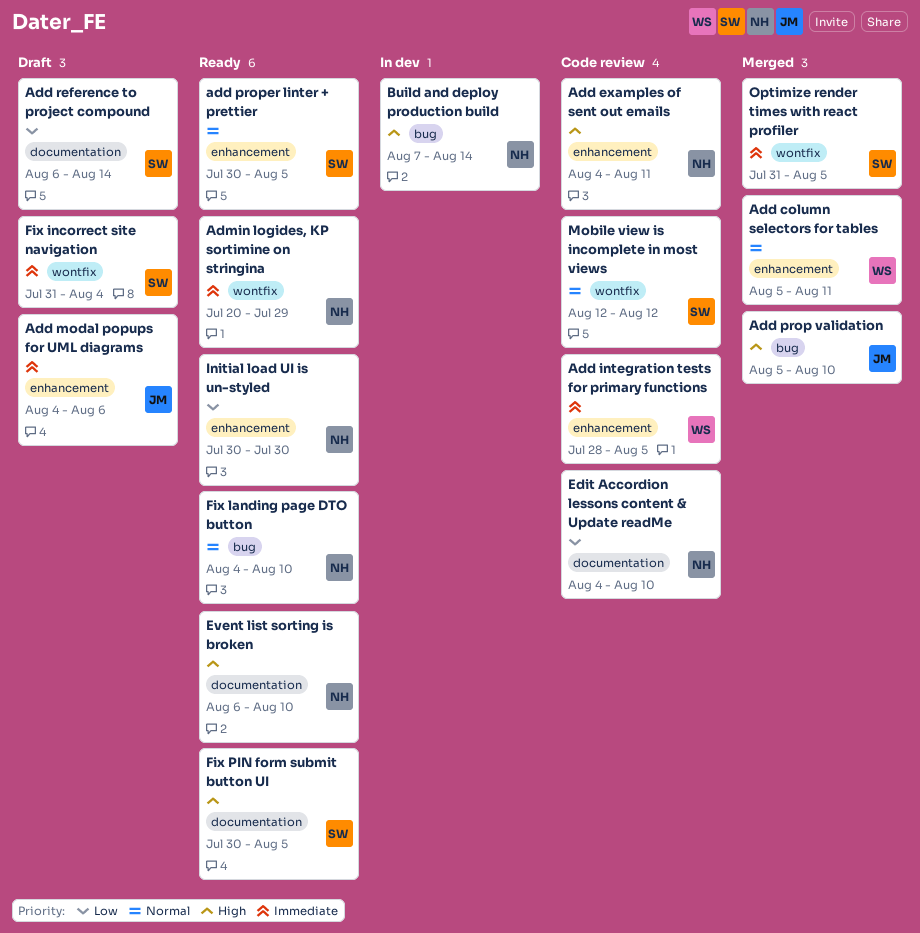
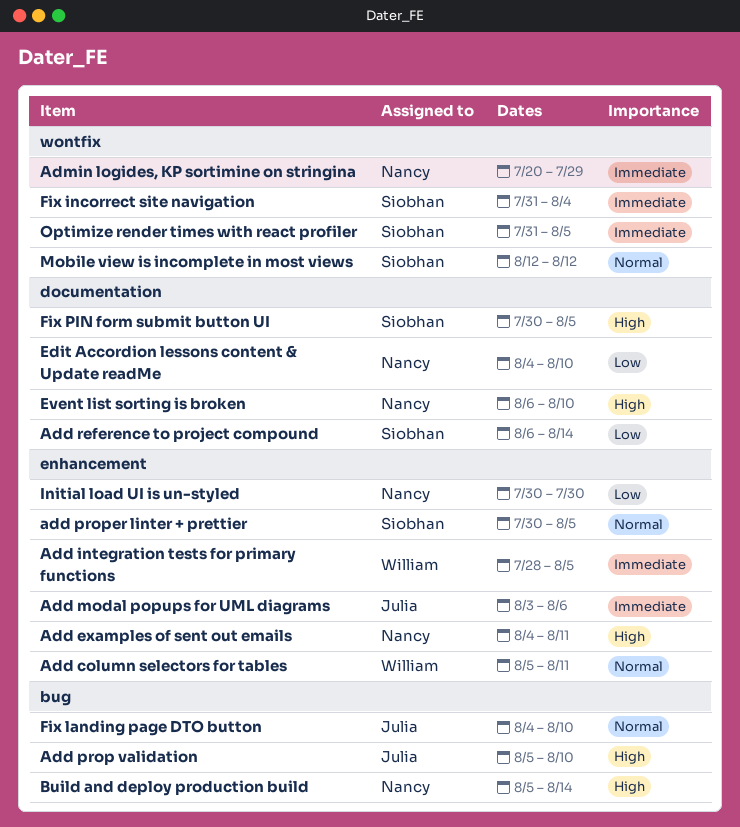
Add modal popups for UML diagrams, start: Aug 4 -> Aug 3
Build and deploy production build, start: Aug 7 -> Aug 5
Fix landing page DTO button, owner: Nancy -> Julia

